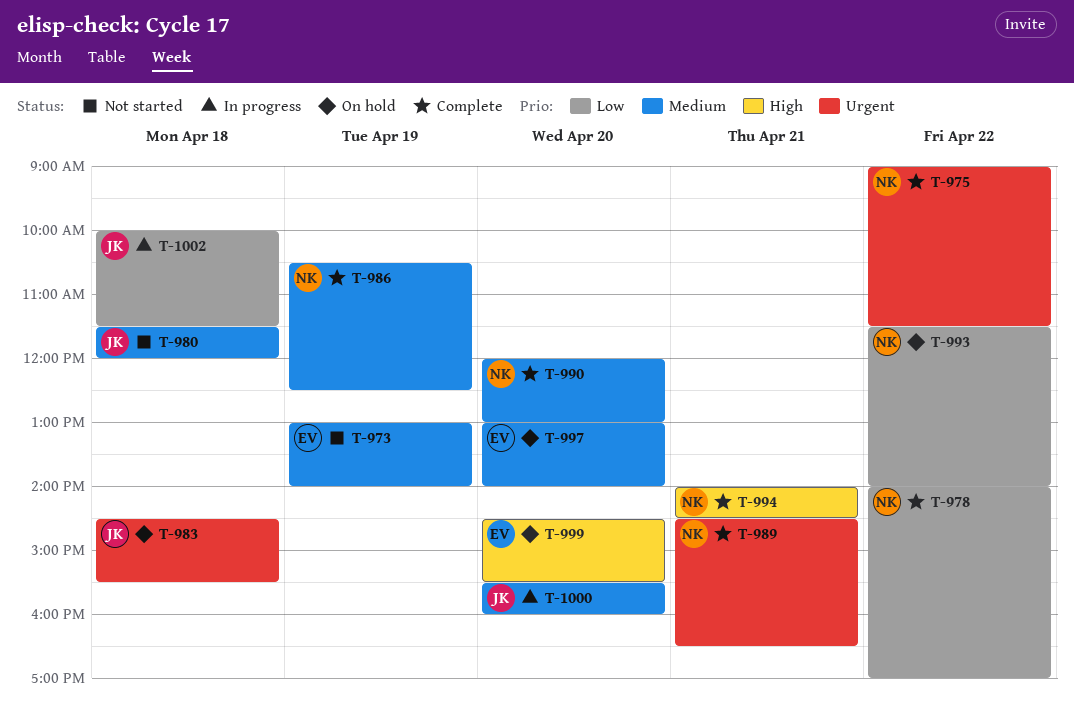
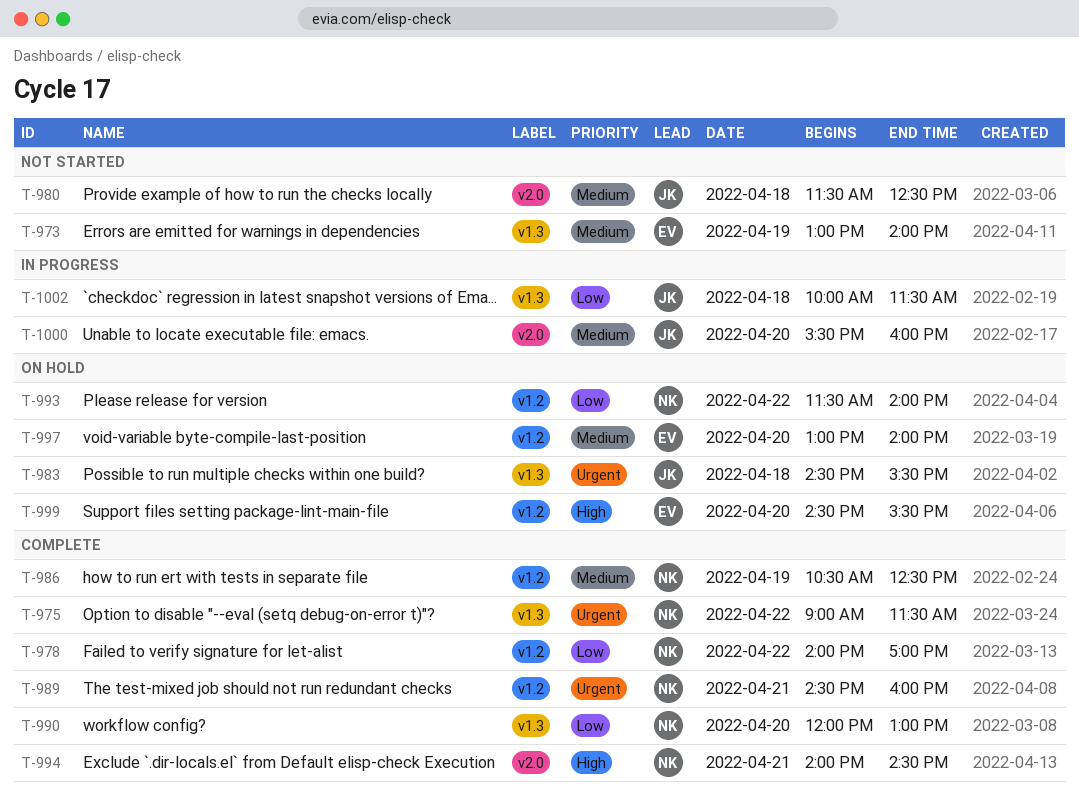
T-980, ends: 12:00 -> 12:30
T-989, ends: 16:30 -> 16:00
T-990, priority: Medium -> Low

